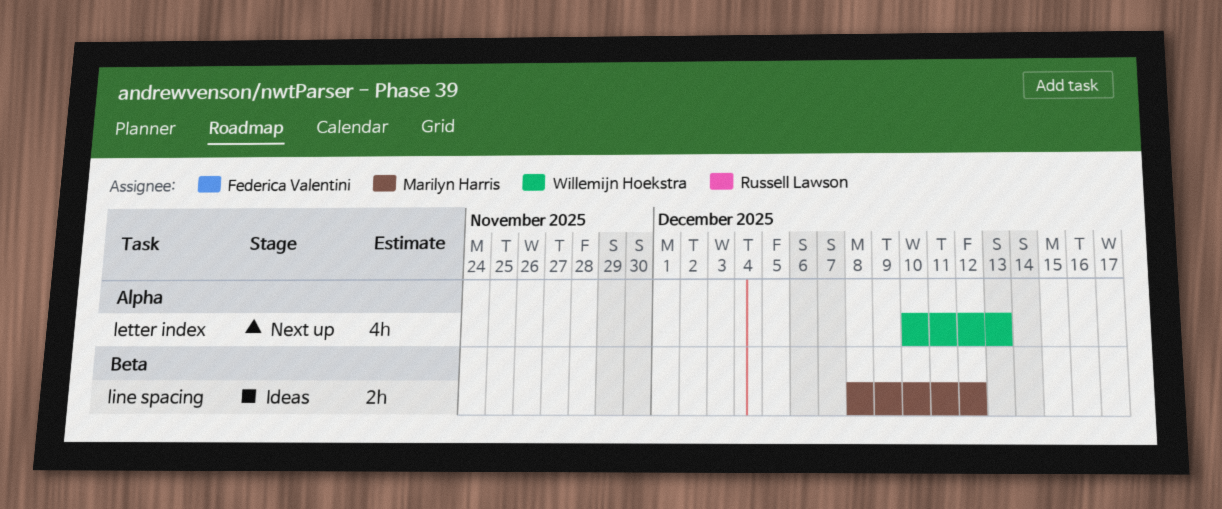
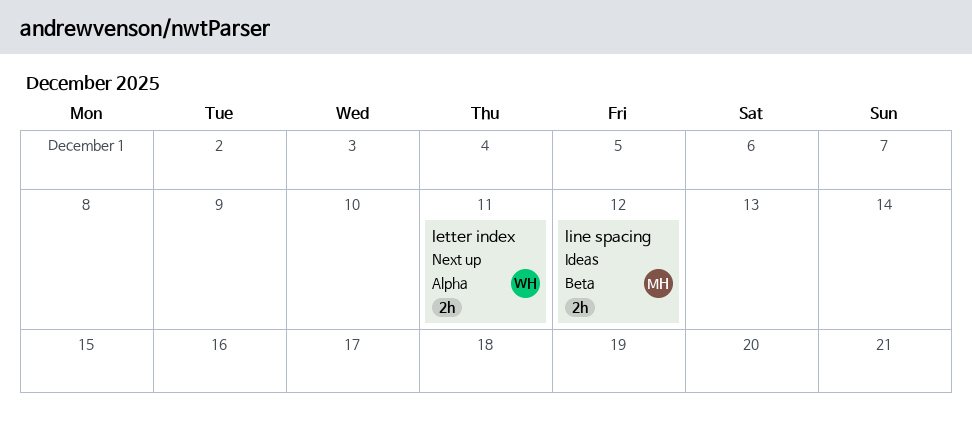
letter index, estimate: 4h -> 2h
letter index, due: Dec 13 -> Dec 11

